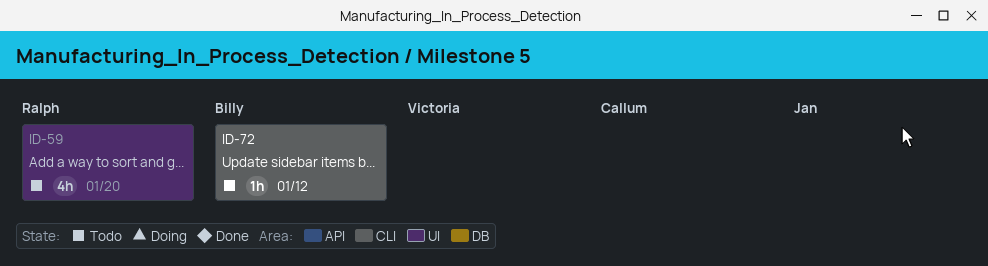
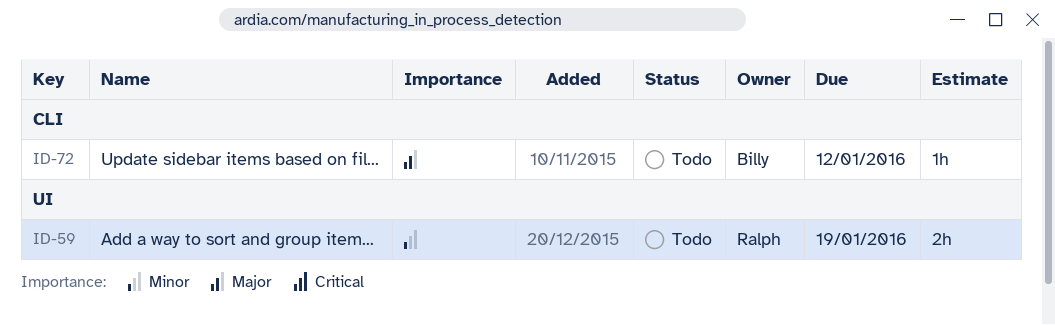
ID-59, estimate: 4h -> 2h
ID-59, due: Jan 20 -> Jan 19

